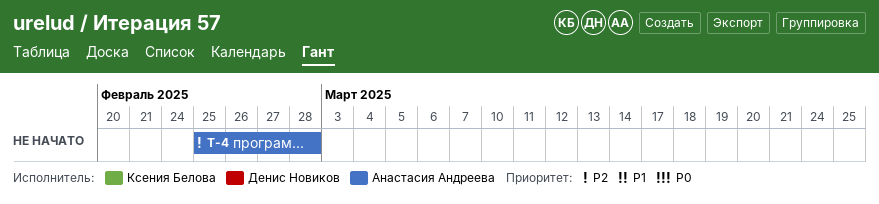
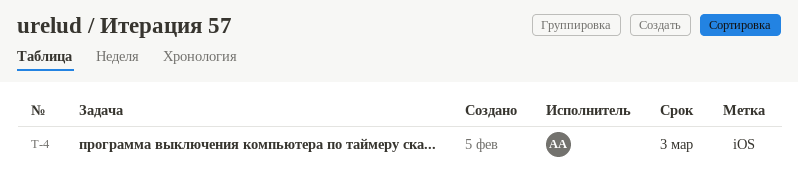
T-4, due: Feb 28 -> Mar 3

